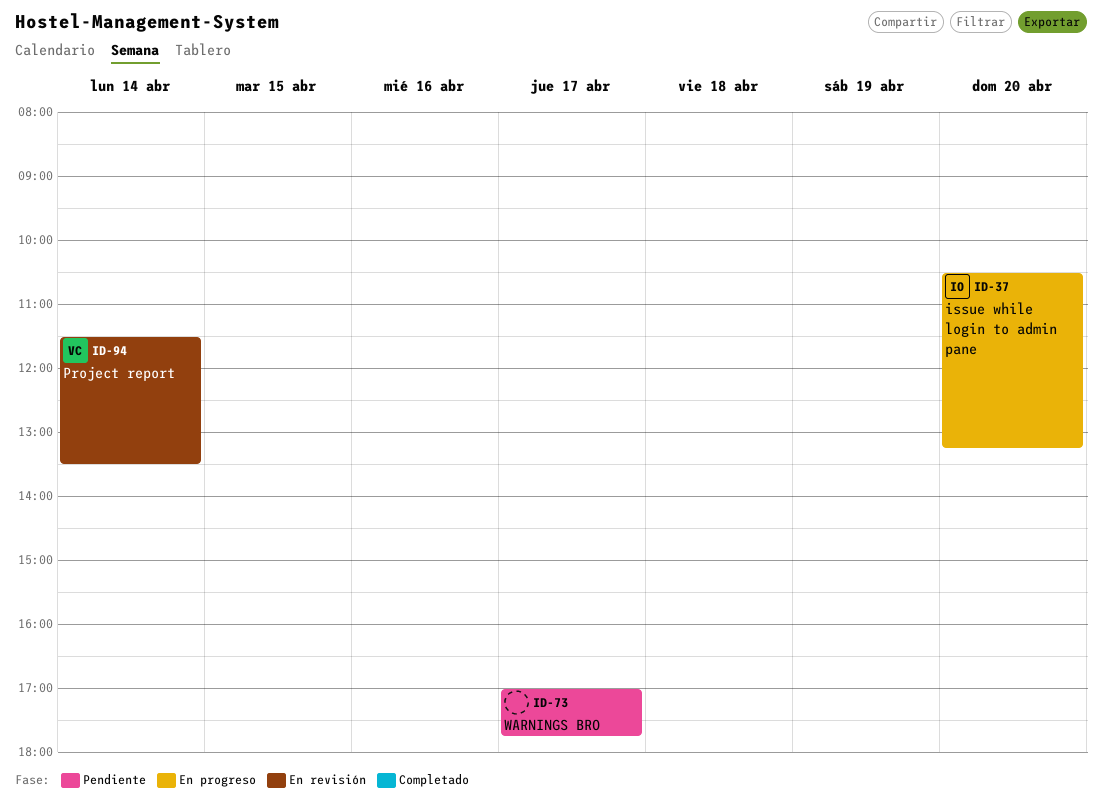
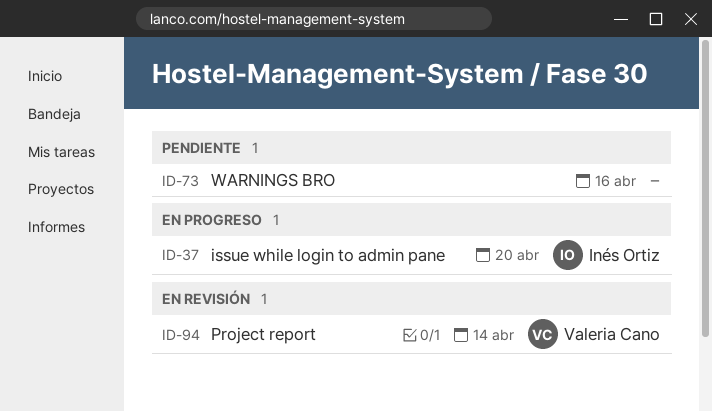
ID-73, day: Apr 17 -> Apr 16

